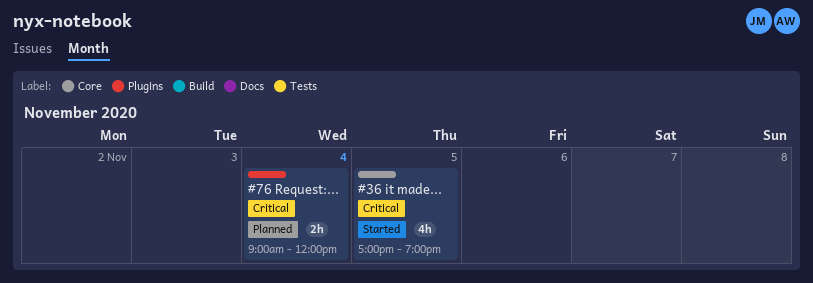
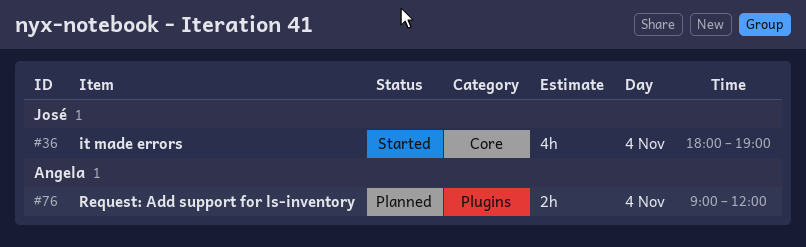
#36, day: Nov 5 -> Nov 4
#36, begins: 17:00 -> 18:00

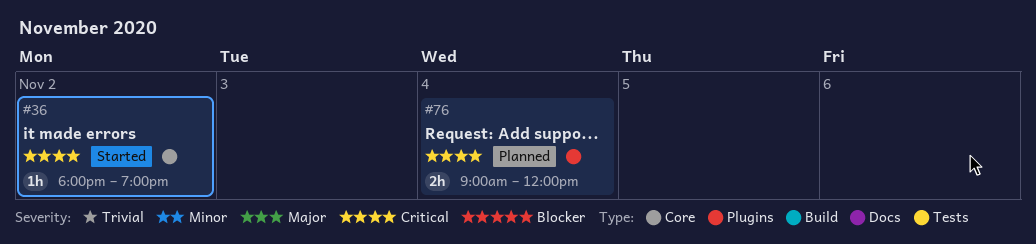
#36, estimate: 4h -> 1h
#36, day: Nov 4 -> Nov 2

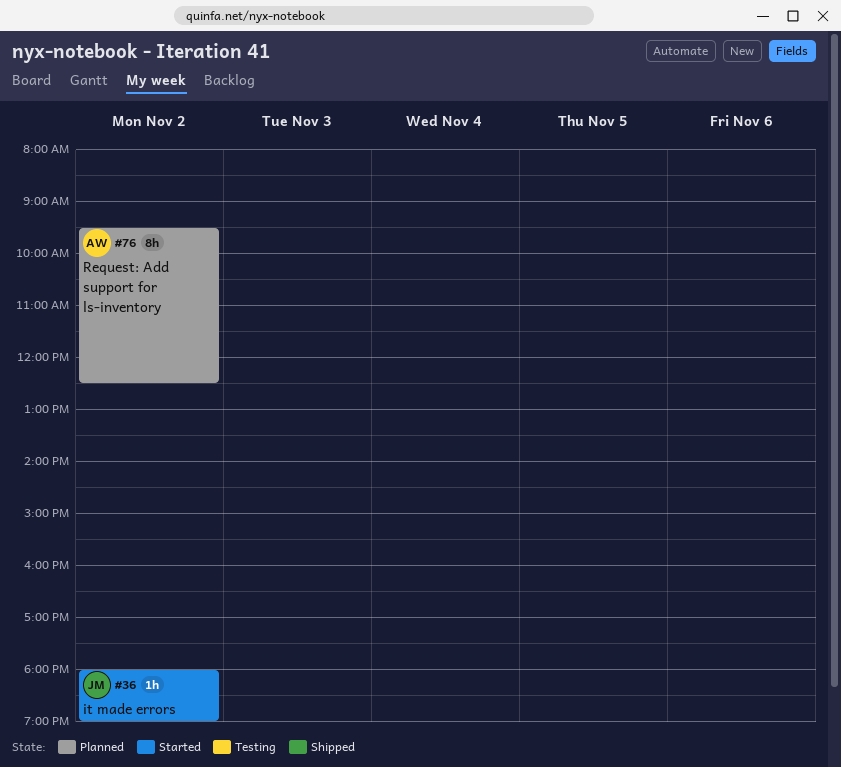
#76, estimate: 2h -> 8h
#76, day: Nov 4 -> Nov 2
#76, begins: 09:00 -> 09:30
#76, ends: 12:00 -> 12:30

